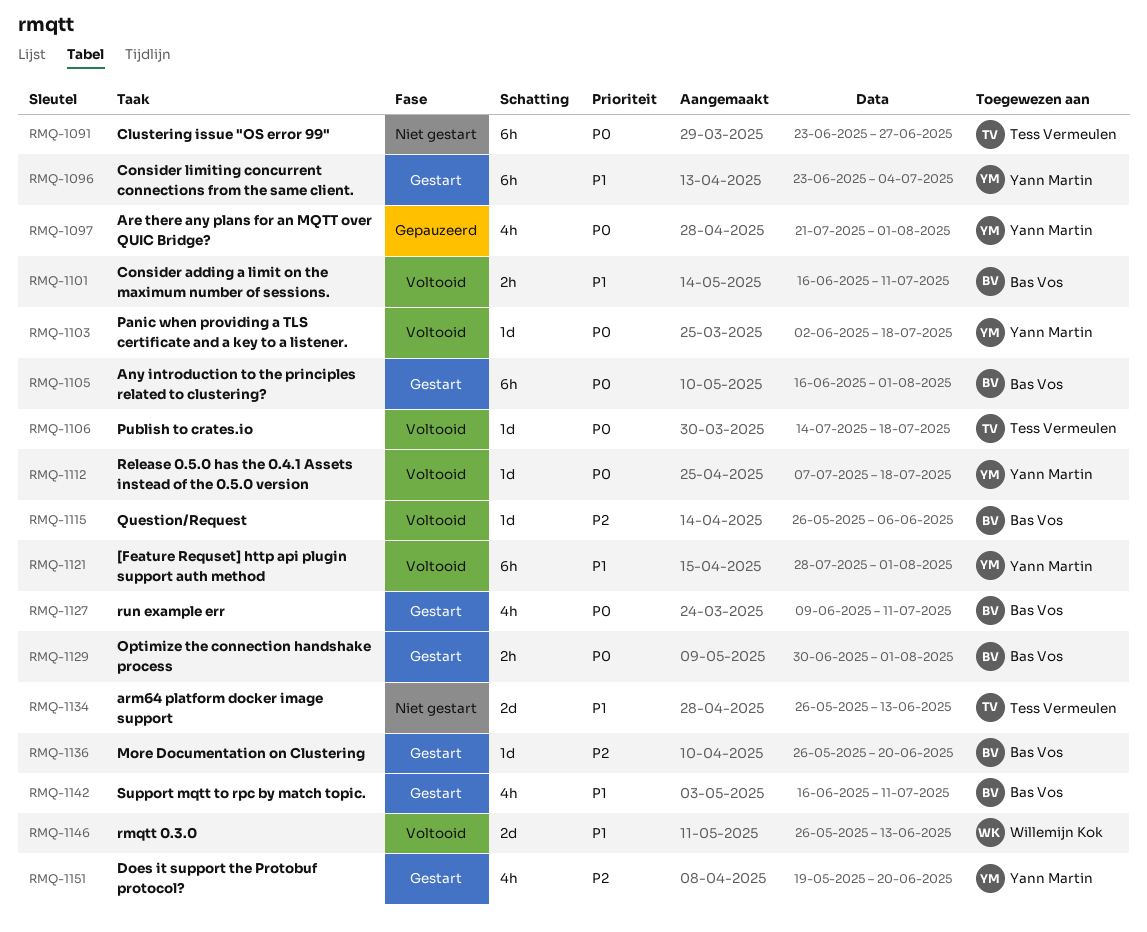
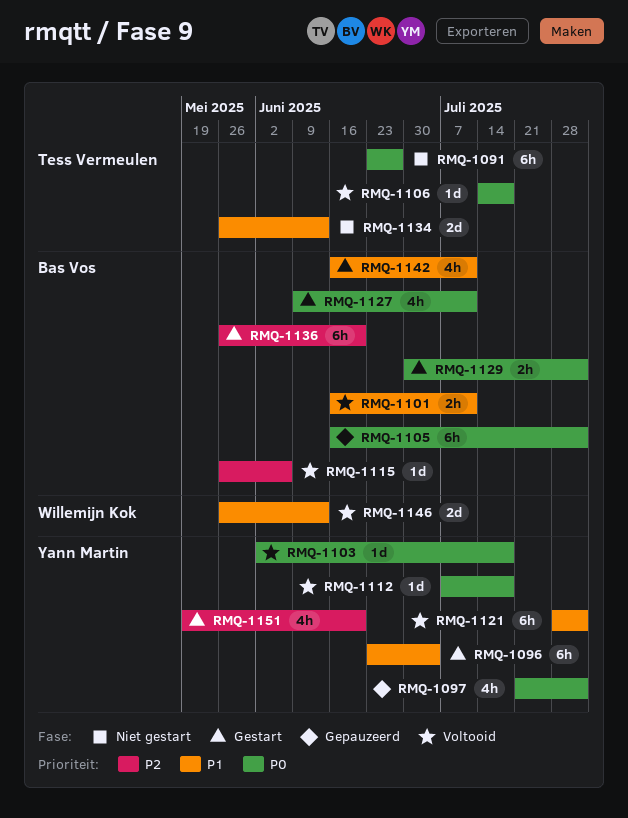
RMQ-1105, status: Gestart -> Gepauzeerd
RMQ-1136, estimate: 1d -> 6h

